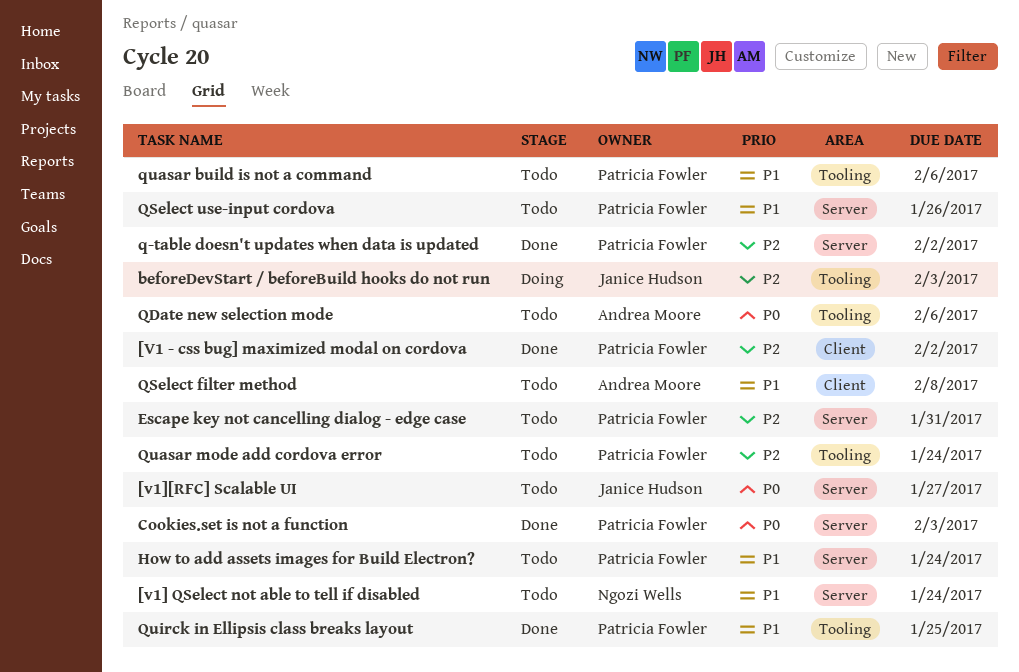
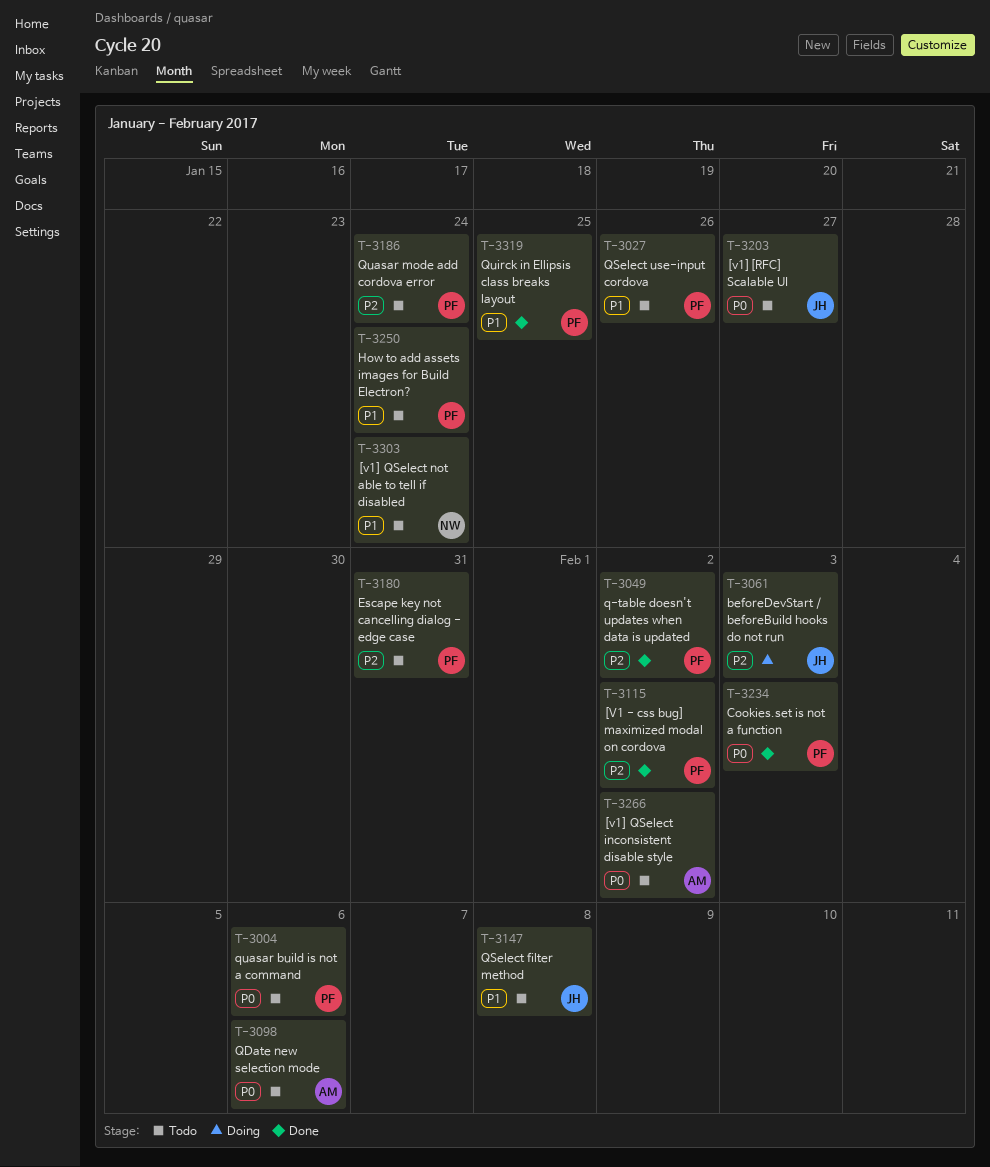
[v1] QSelect inconsistent disable style: none -> present
QSelect filter method, owner: Andrea Moore -> Janice Hudson
quasar build is not a command, priority: P1 -> P0

